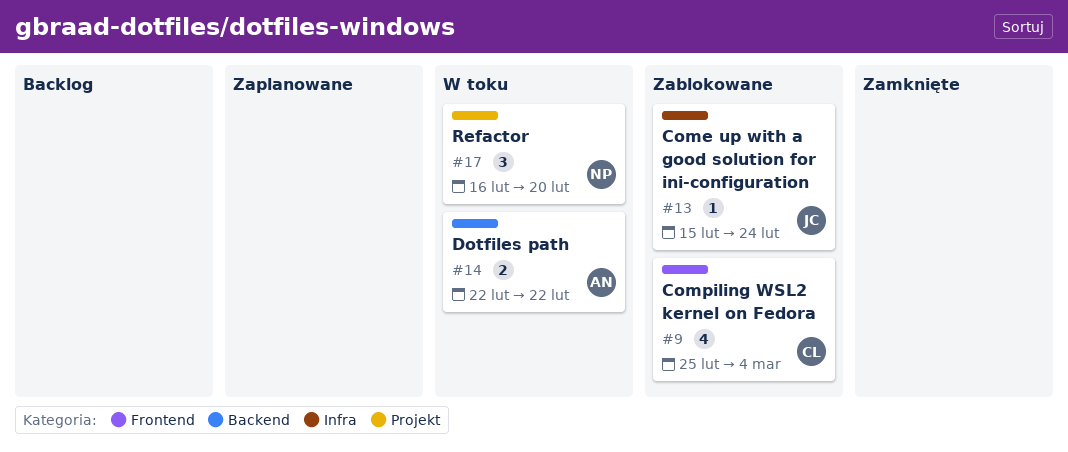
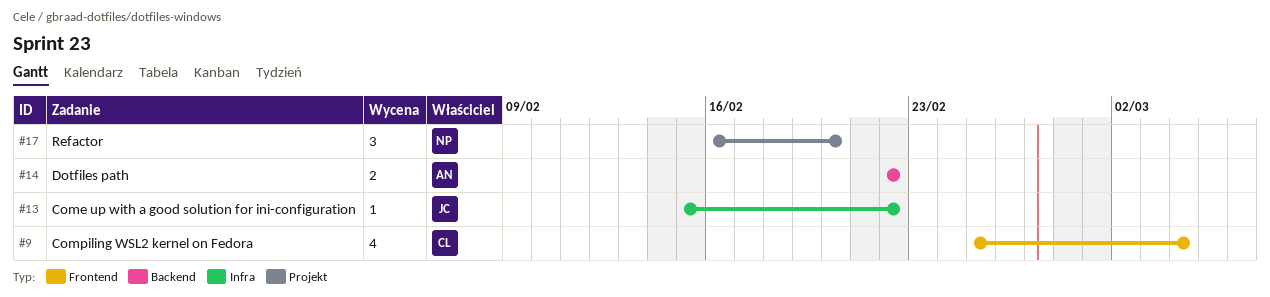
#13, due: Feb 24 -> Feb 22

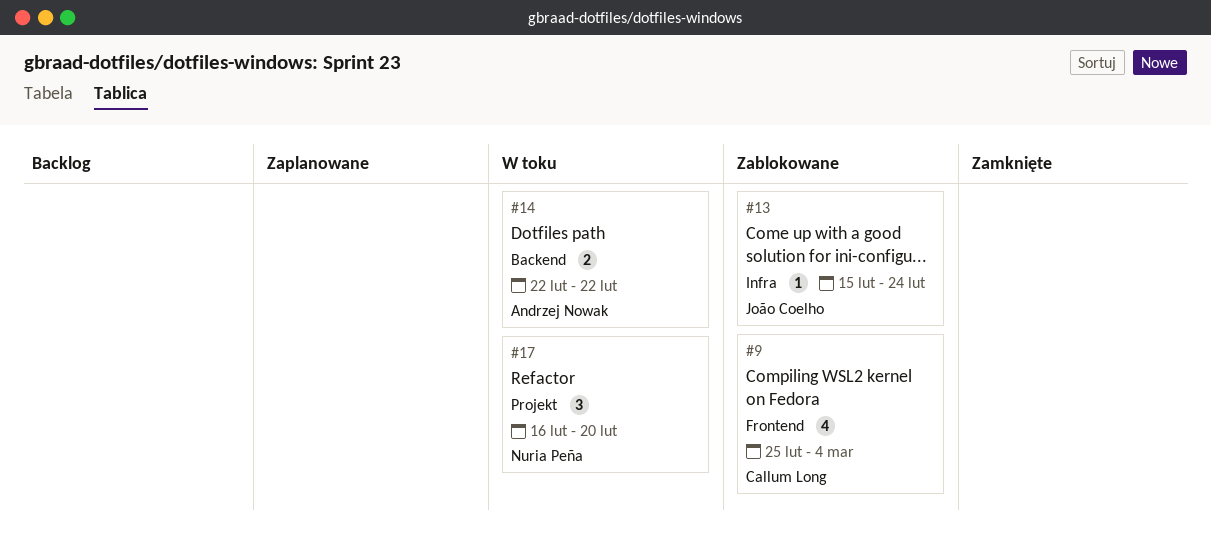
#13, due: Feb 22 -> Feb 24

